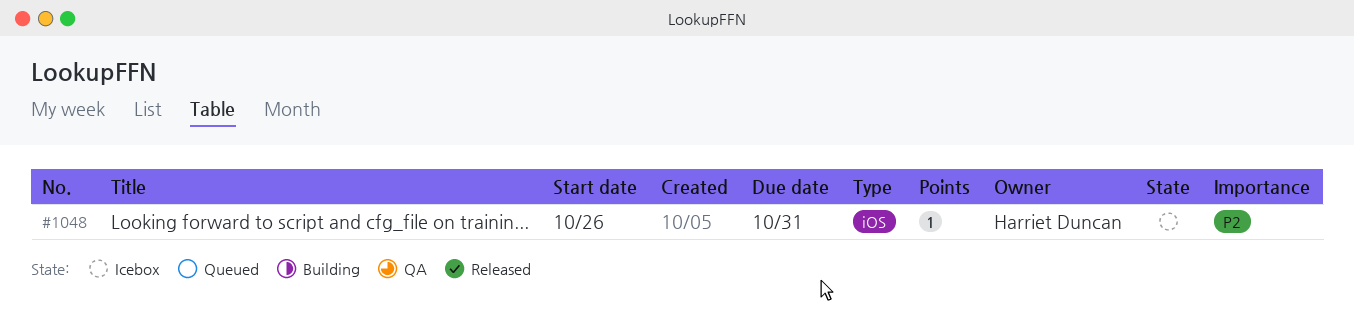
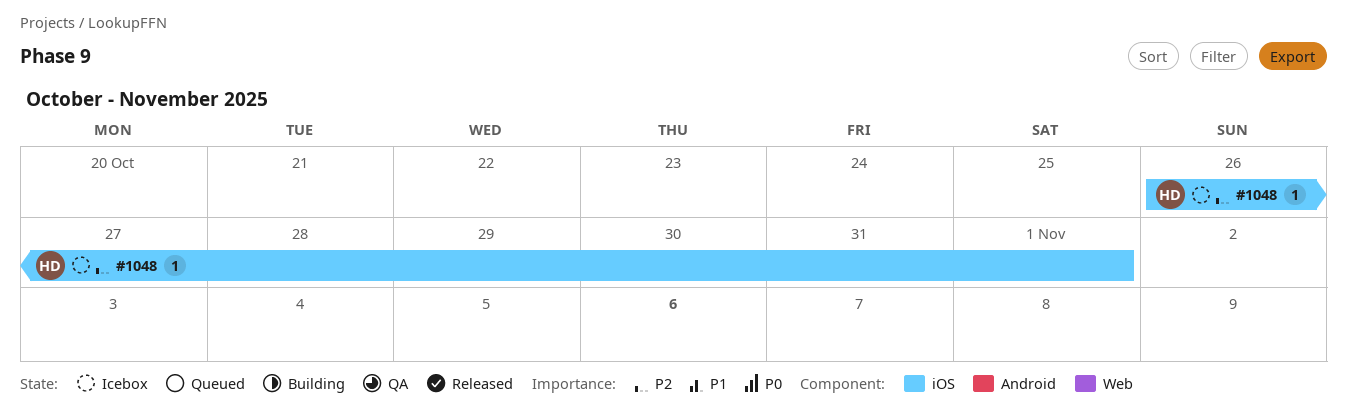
#1048, due: Oct 31 -> Nov 1

